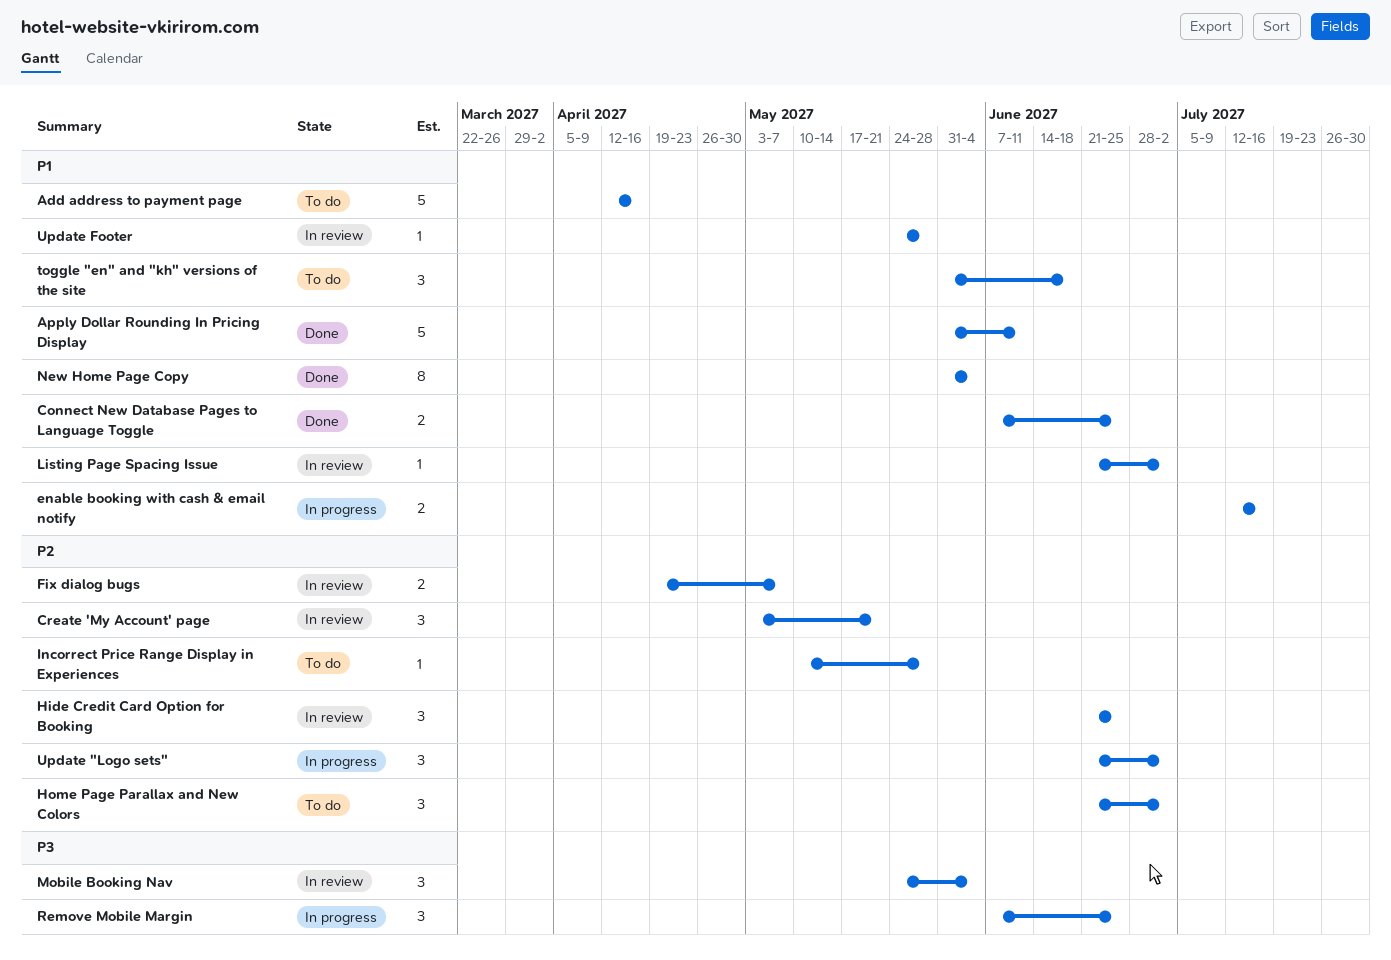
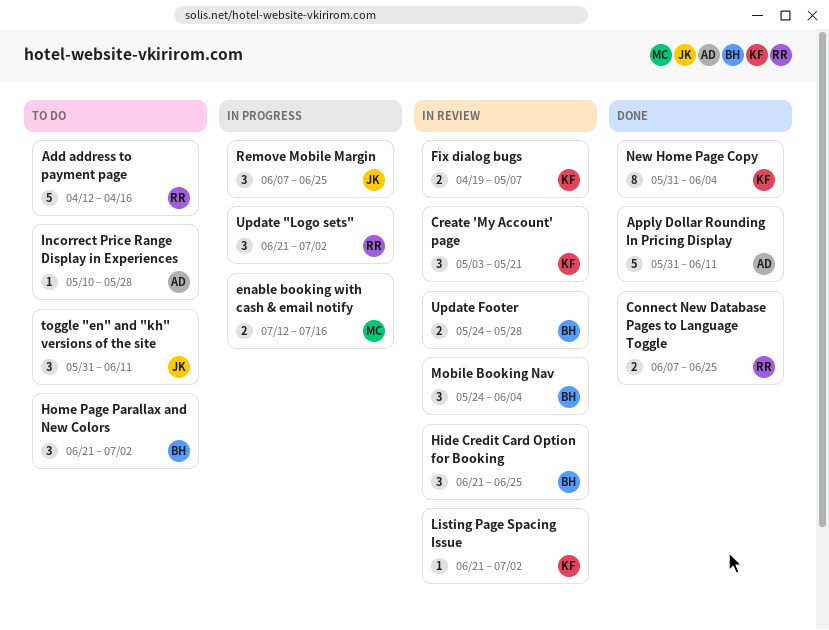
toggle "en" and "kh" versions of the site, due: Jun 18 -> Jun 11
Update Footer, estimate: 1 -> 2

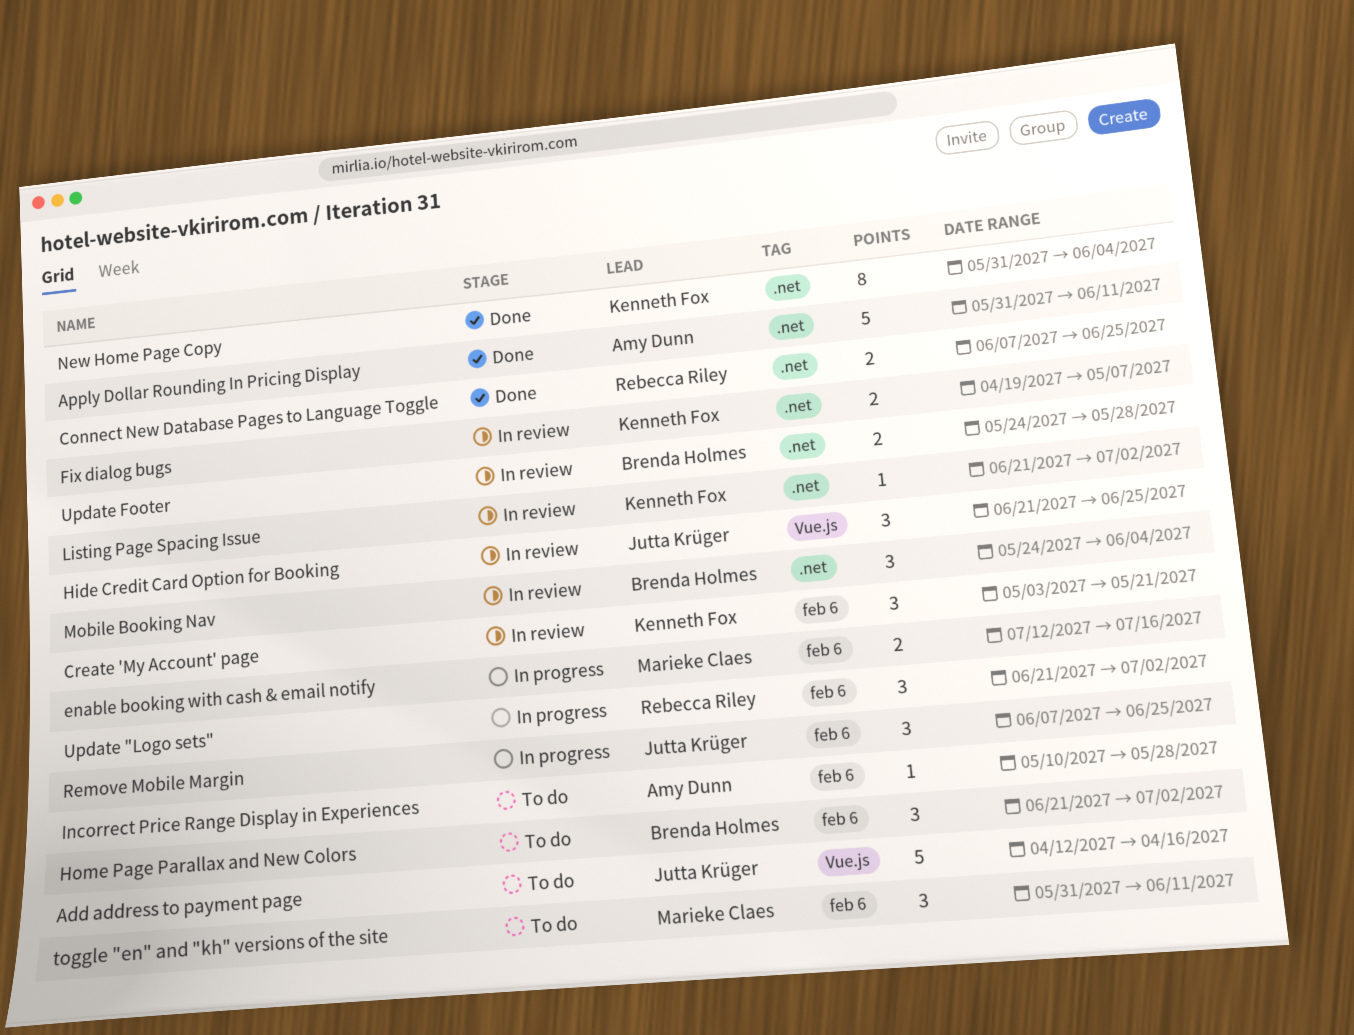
Add address to payment page, owner: Rebecca Riley -> Jutta Krüger
Hide Credit Card Option for Booking, owner: Brenda Holmes -> Jutta Krüger
toggle "en" and "kh" versions of the site, owner: Jutta Krüger -> Marieke Claes

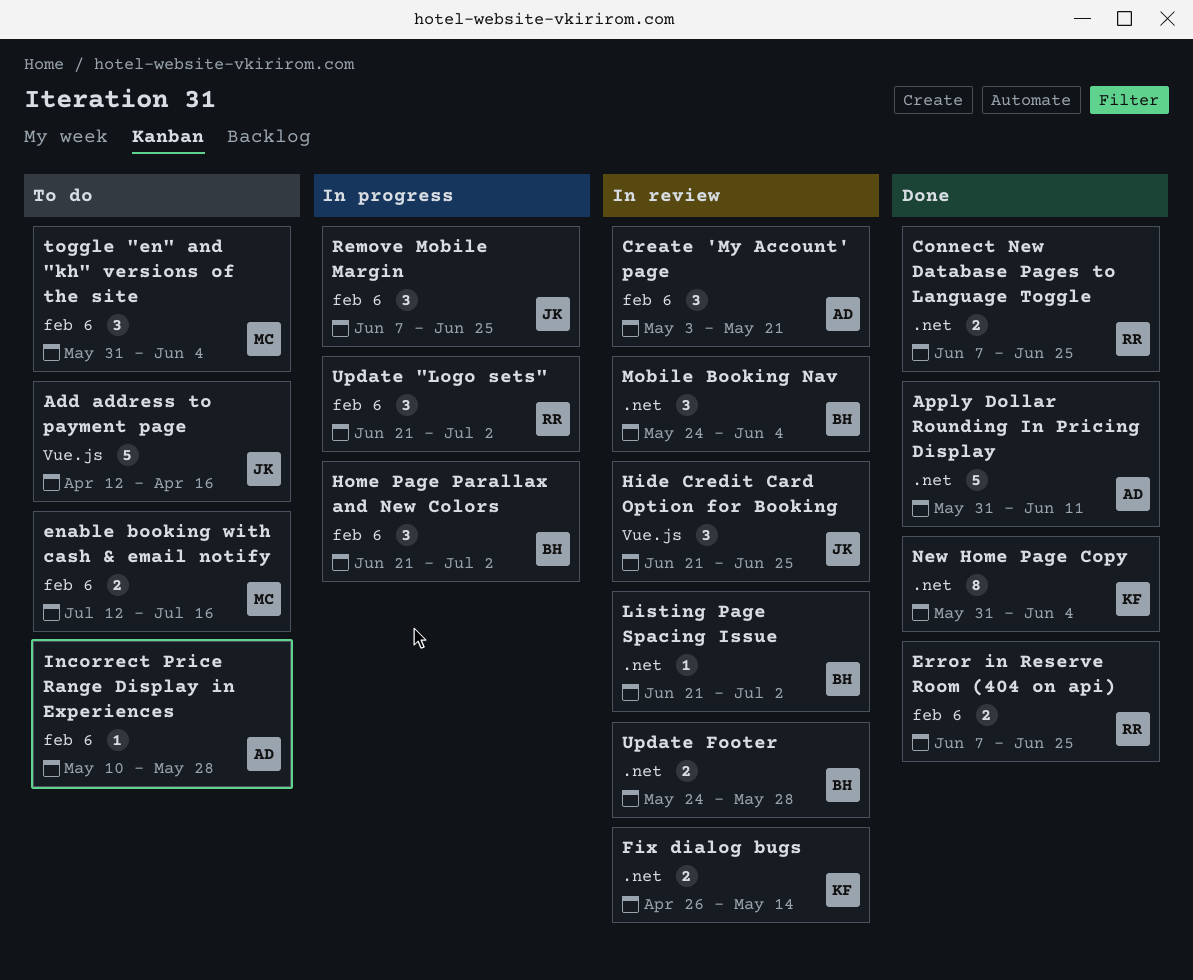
Create 'My Account' page, owner: Kenneth Fox -> Amy Dunn
enable booking with cash & email notify, status: In progress -> To do
Error in Reserve Room (404 on api): none -> present
Fix dialog bugs, start: Apr 19 -> Apr 26
Fix dialog bugs, due: May 7 -> May 14
Home Page Parallax and New Colors, status: To do -> In progress
Listing Page Spacing Issue, owner: Kenneth Fox -> Brenda Holmes
toggle "en" and "kh" versions of the site, due: Jun 11 -> Jun 4

